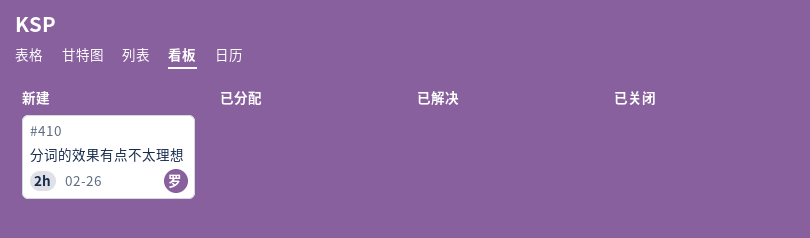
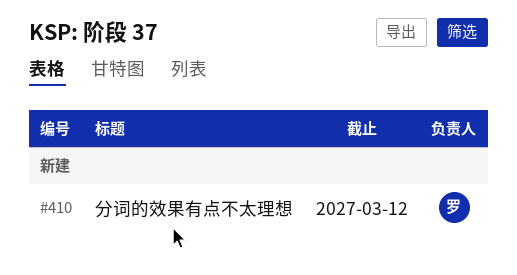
#410, due: Feb 26 -> Mar 12

